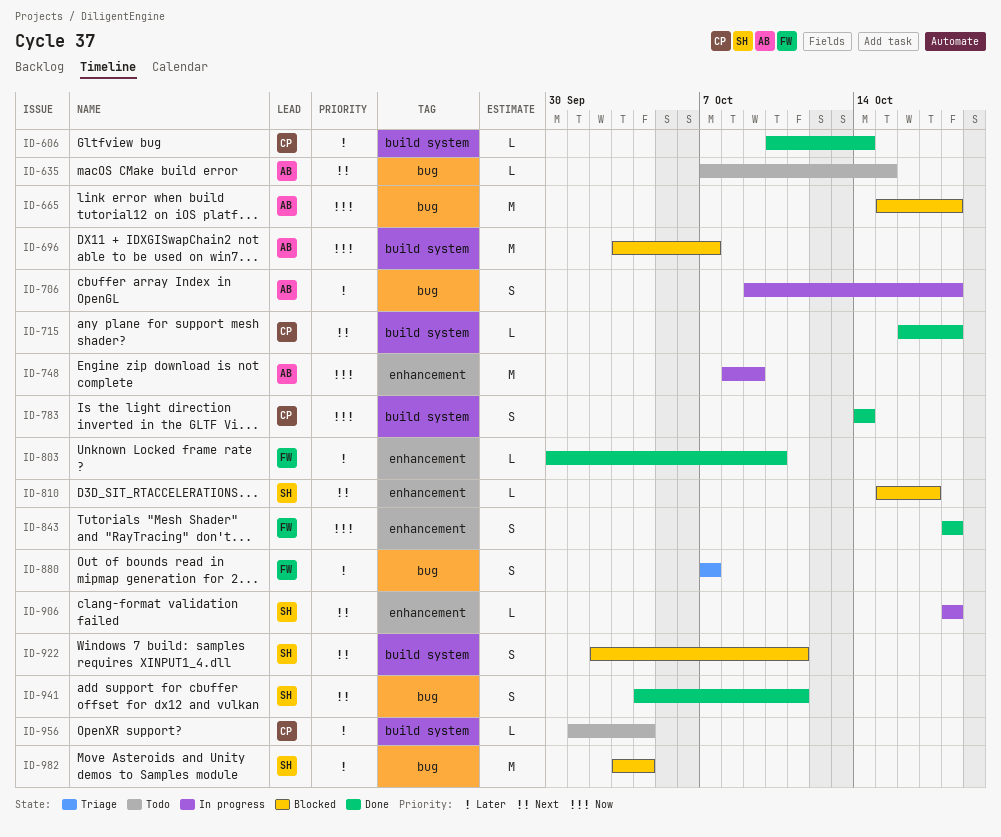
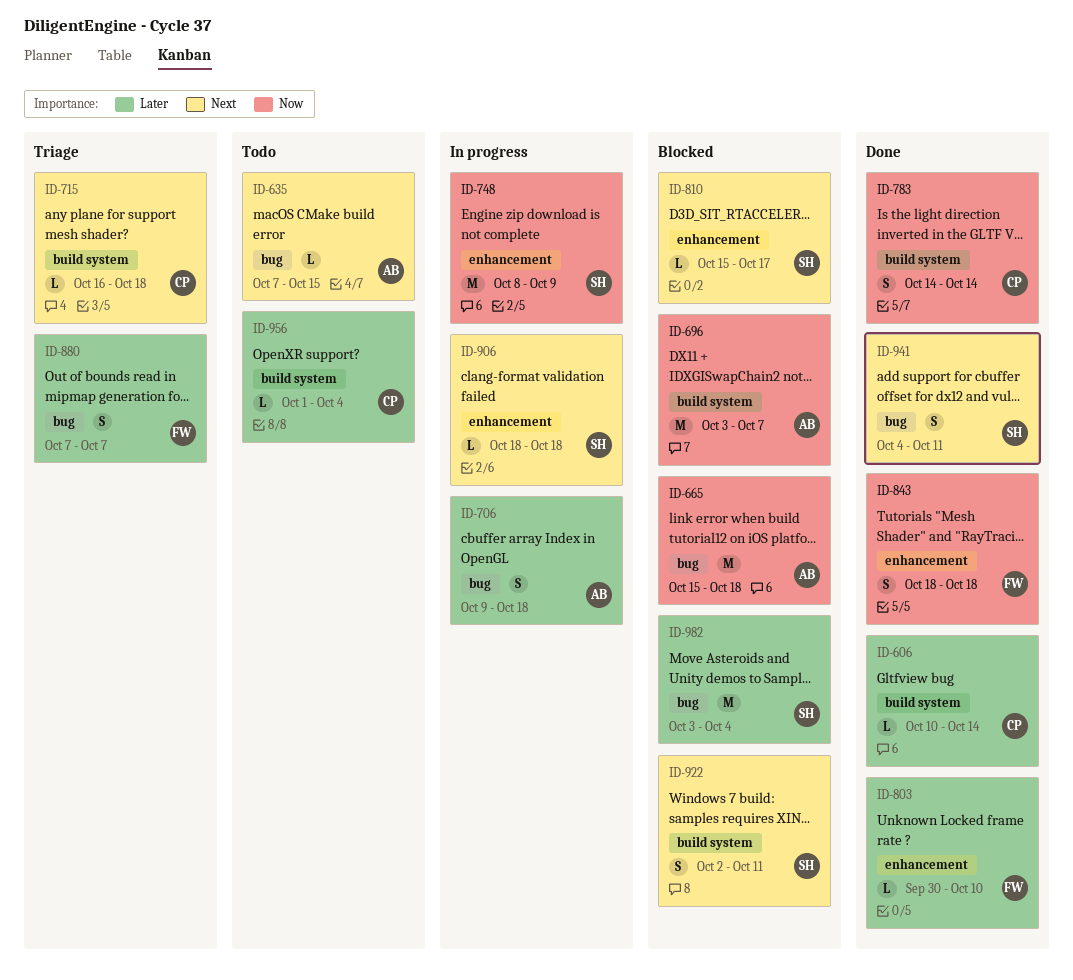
ID-715, status: Done -> Triage
ID-748, owner: AB -> SH

